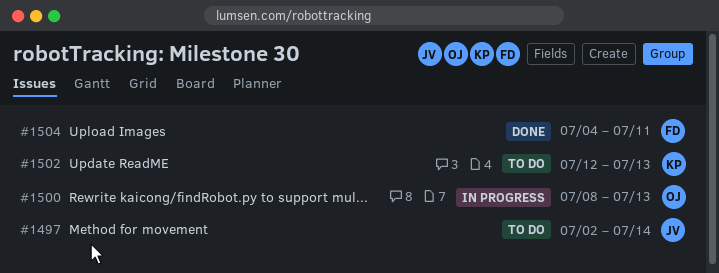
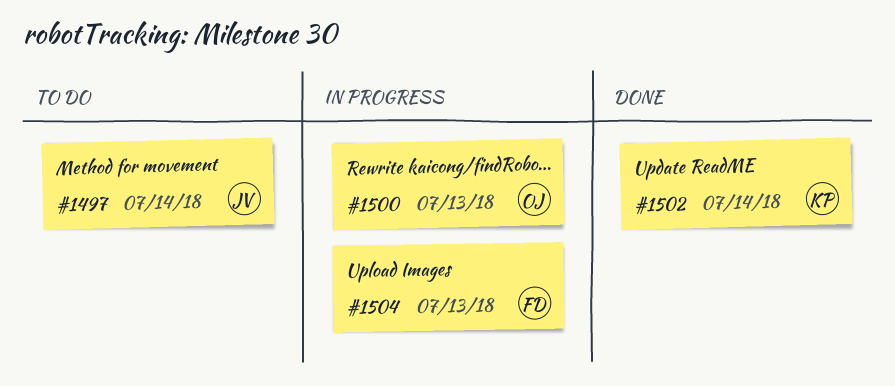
#1502, status: To do -> Done
#1502, due: Jul 13 -> Jul 14
#1504, status: Done -> In progress
#1504, due: Jul 11 -> Jul 13

